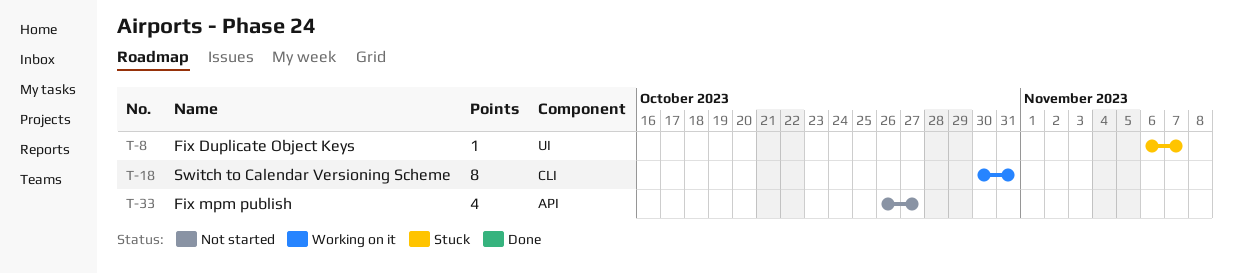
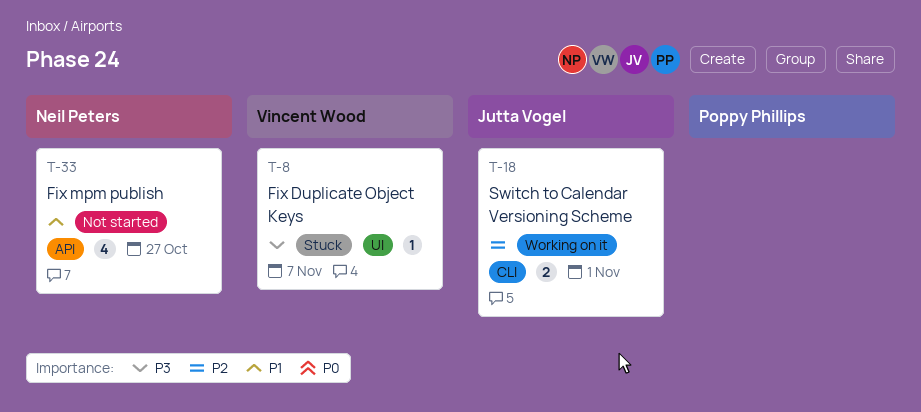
T-18, estimate: 8 -> 2
T-18, due: Oct 31 -> Nov 1

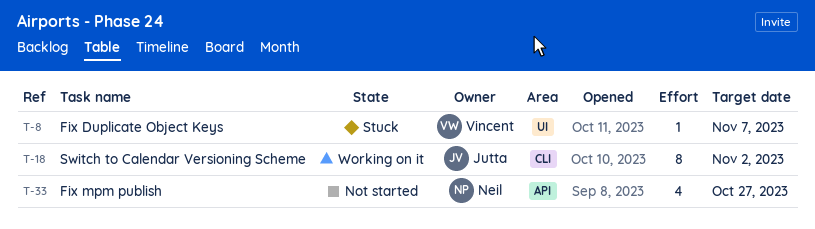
T-18, estimate: 2 -> 8
T-18, due: Nov 1 -> Nov 2

